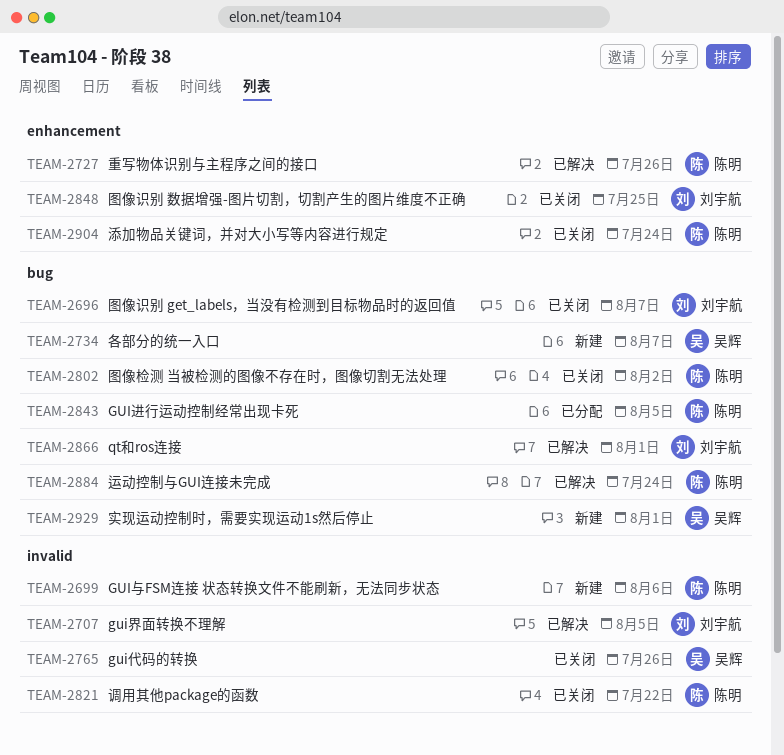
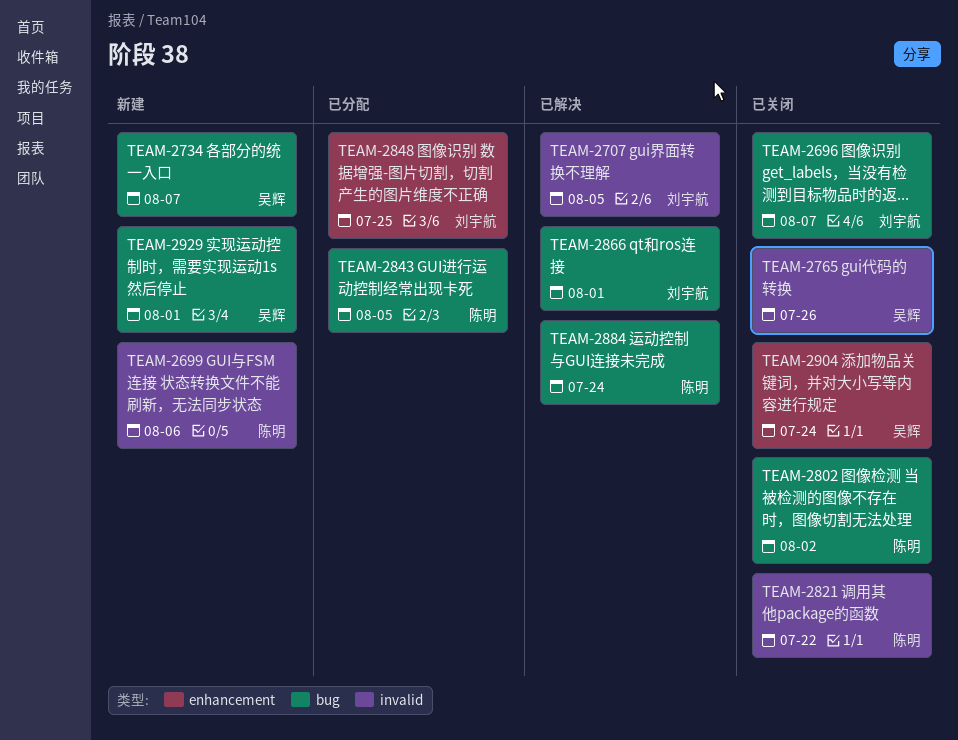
TEAM-2727: present -> none
TEAM-2848, status: 已关闭 -> 已分配
TEAM-2904, owner: 陈明 -> 吴辉

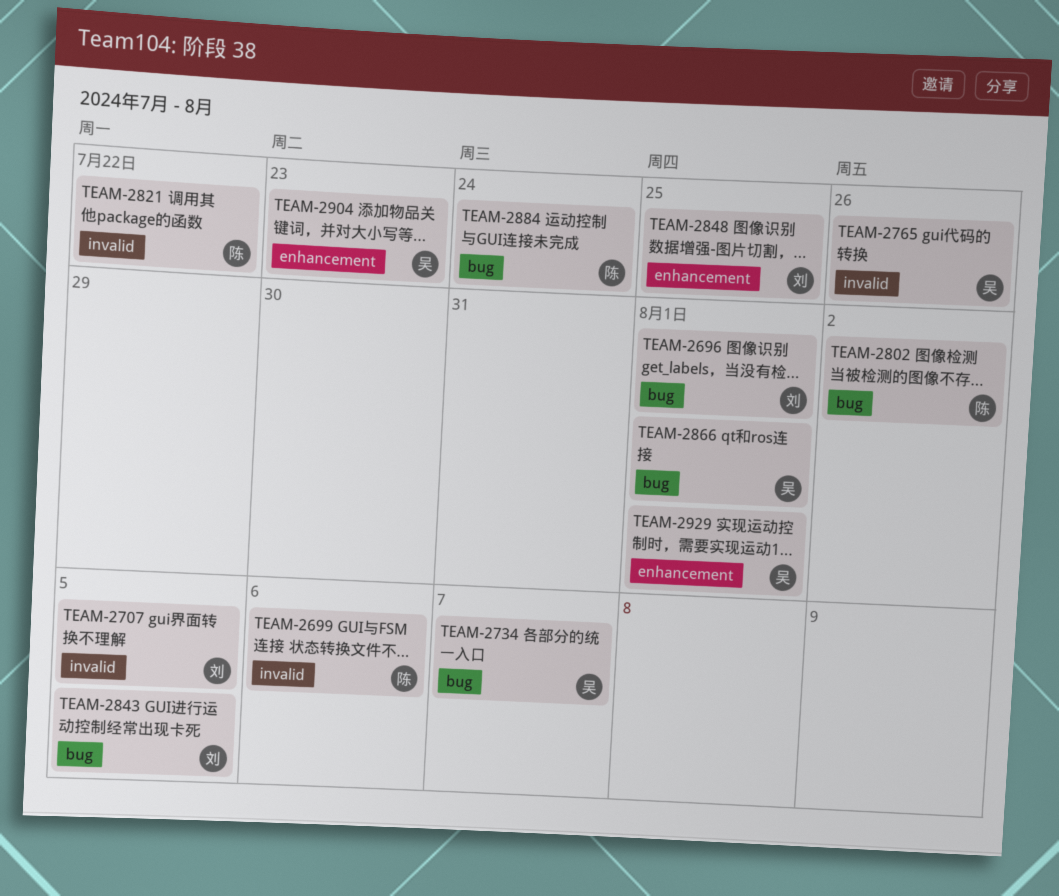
TEAM-2696, due: Aug 7 -> Aug 1
TEAM-2843, owner: 陈明 -> 刘宇航
TEAM-2866, owner: 刘宇航 -> 吴辉
TEAM-2904, due: Jul 24 -> Jul 23
TEAM-2929, label: bug -> enhancement

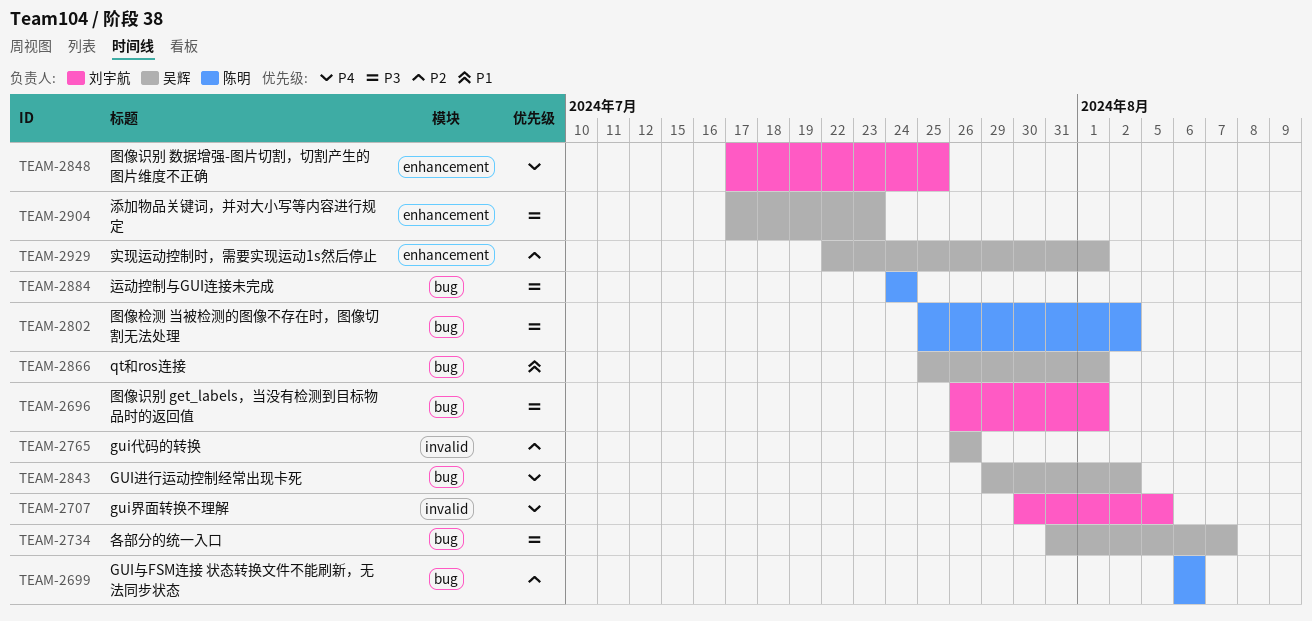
TEAM-2699, label: invalid -> bug
TEAM-2821: present -> none
TEAM-2843, owner: 刘宇航 -> 吴辉
TEAM-2843, due: Aug 5 -> Aug 2

